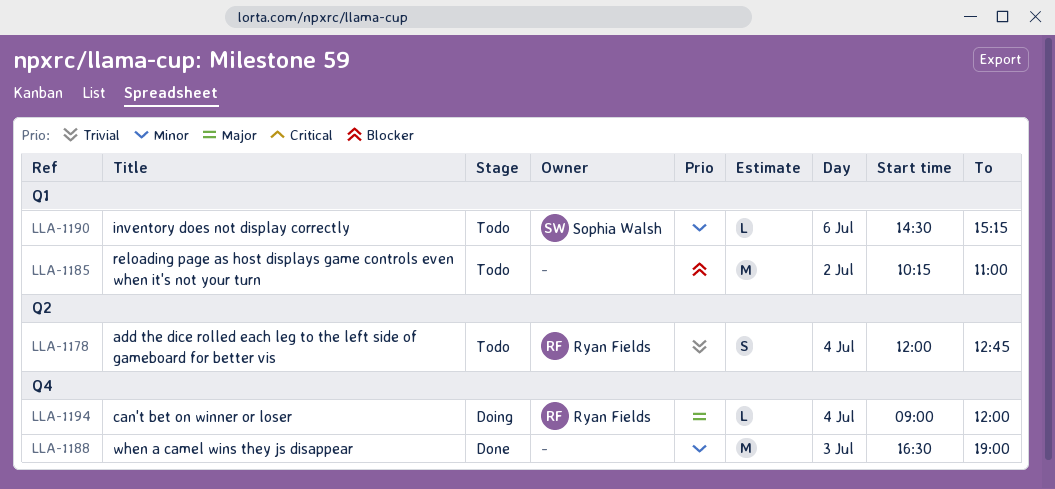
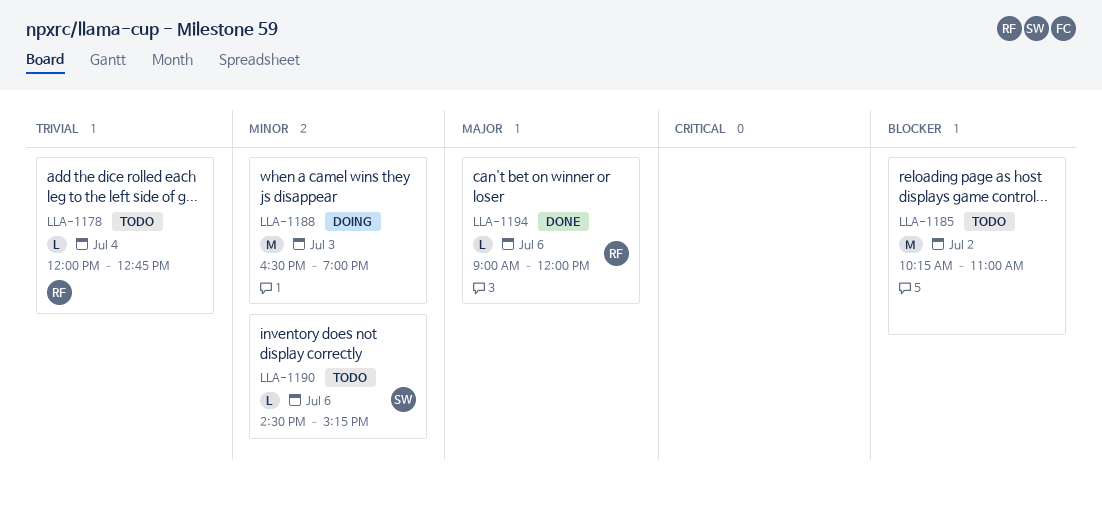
LLA-1178, estimate: S -> L
LLA-1188, status: Done -> Doing
LLA-1194, status: Doing -> Done
LLA-1194, day: Jul 4 -> Jul 6

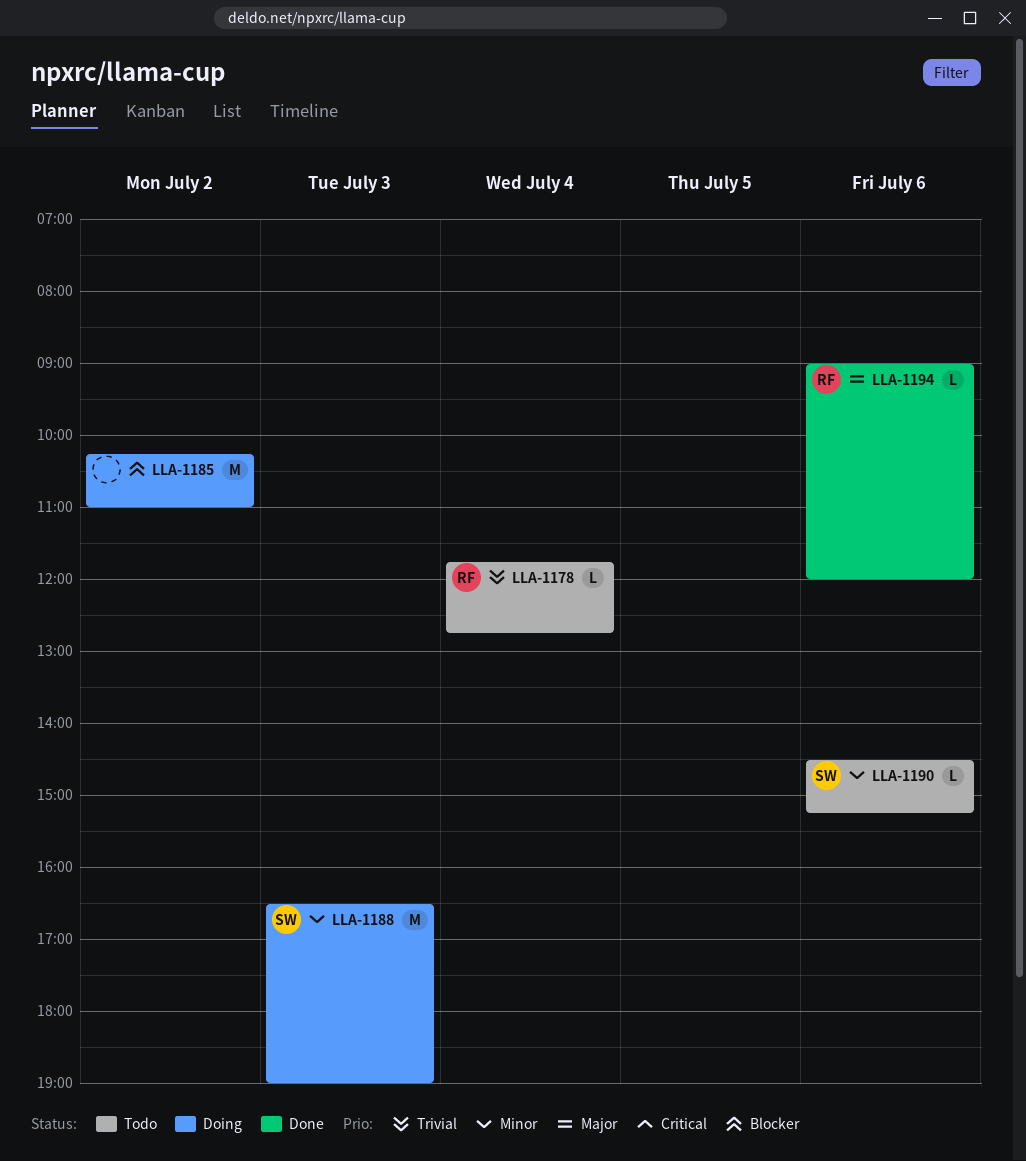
LLA-1178, begins: 12:00 -> 11:45
LLA-1185, status: Todo -> Doing
LLA-1188, owner: none -> SW

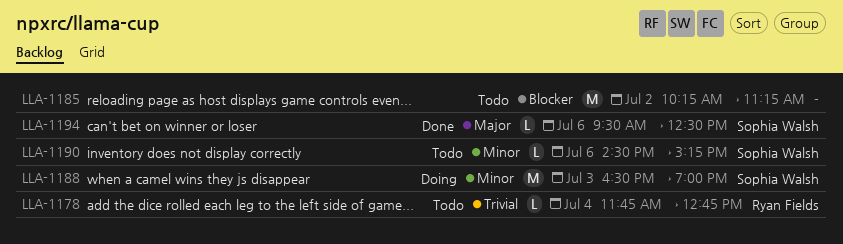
LLA-1185, status: Doing -> Todo
LLA-1185, ends: 11:00 -> 11:15
LLA-1194, owner: Ryan Fields -> Sophia Walsh
LLA-1194, begins: 09:00 -> 09:30
LLA-1194, ends: 12:00 -> 12:30

